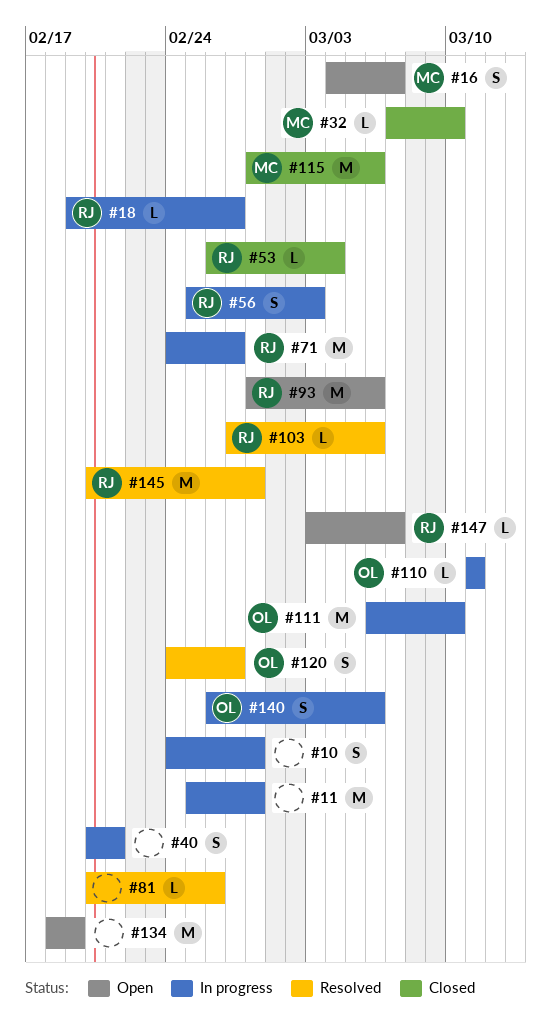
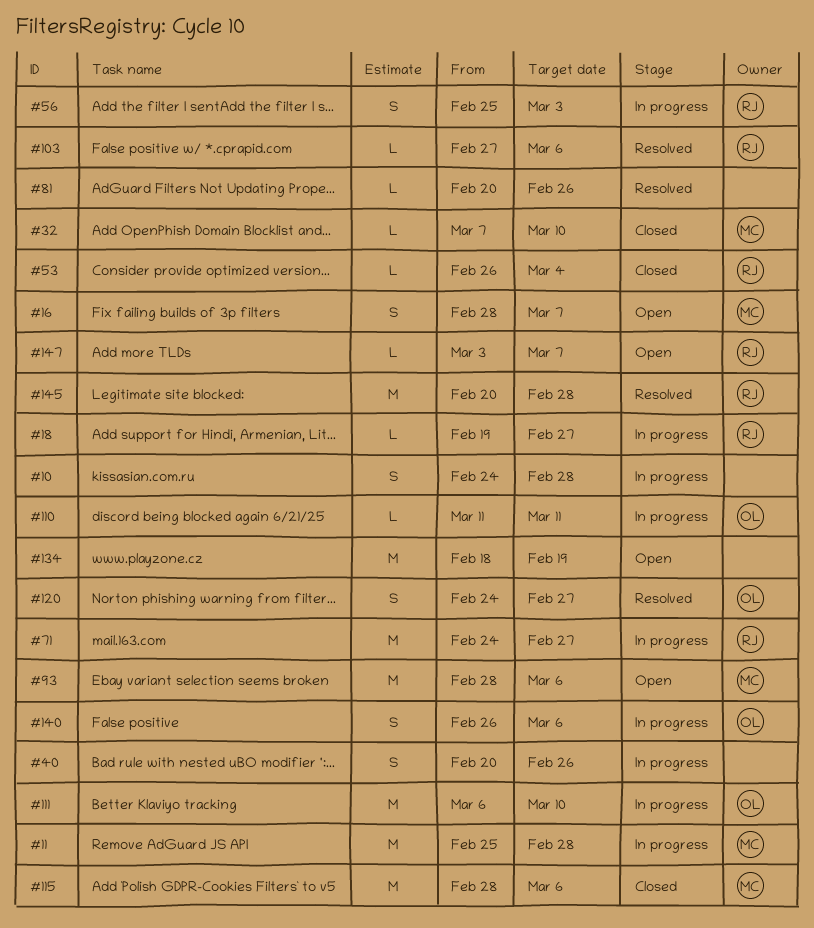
#11, owner: none -> MC
#16, start: Mar 4 -> Feb 28
#40, due: Feb 21 -> Feb 26
#93, owner: RJ -> MC

